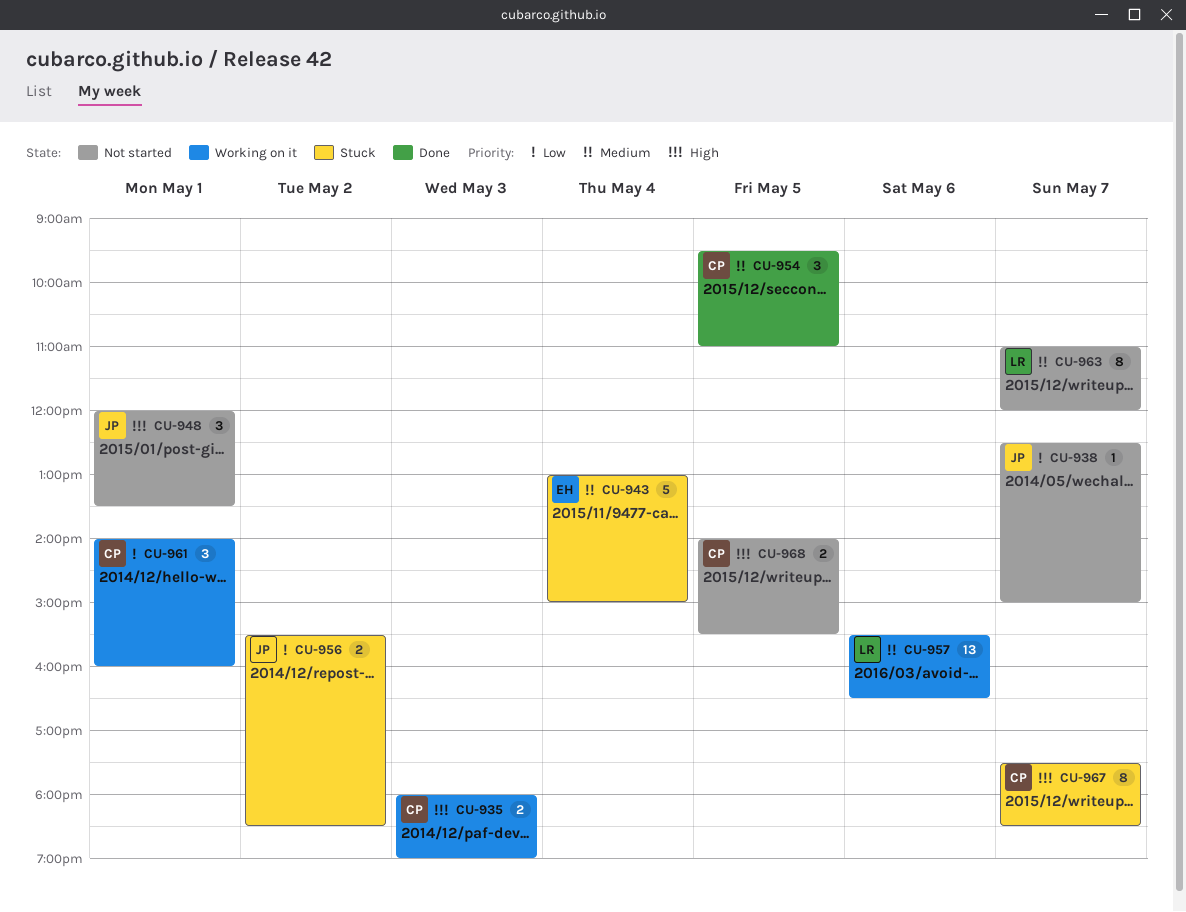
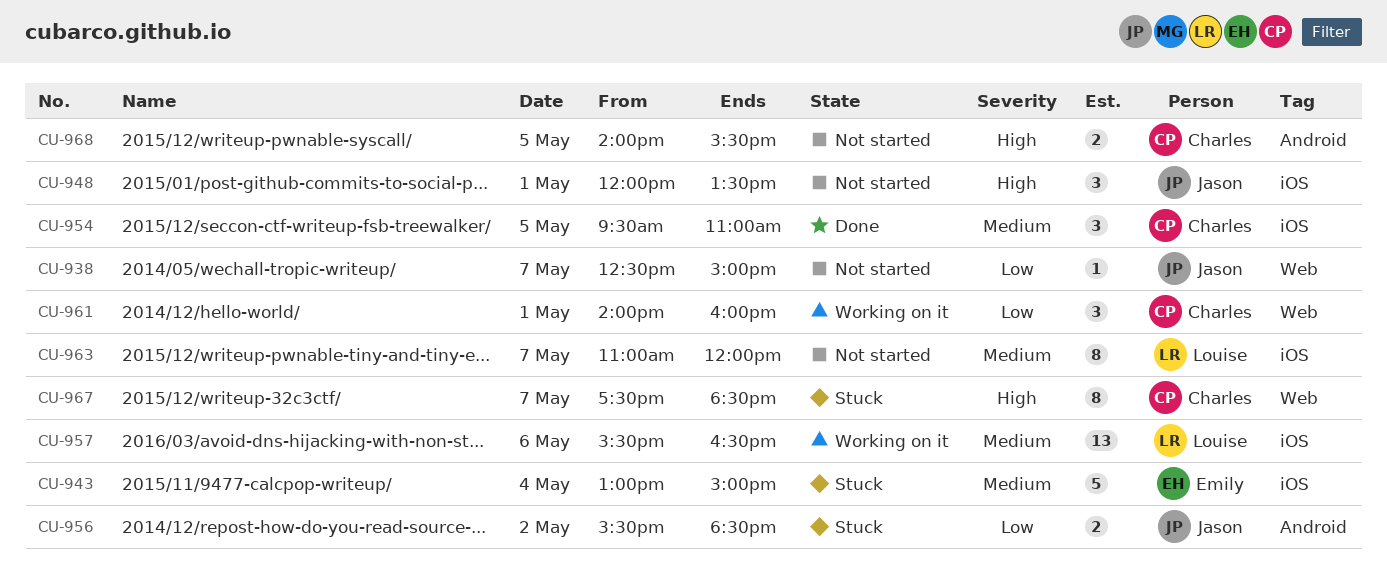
CU-935: present -> none

